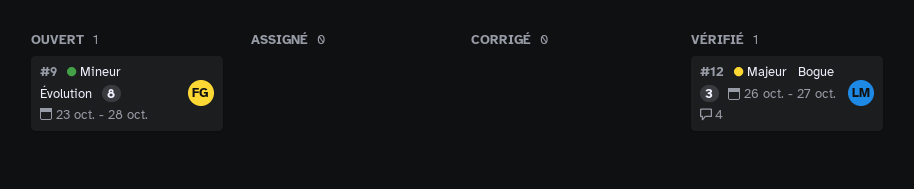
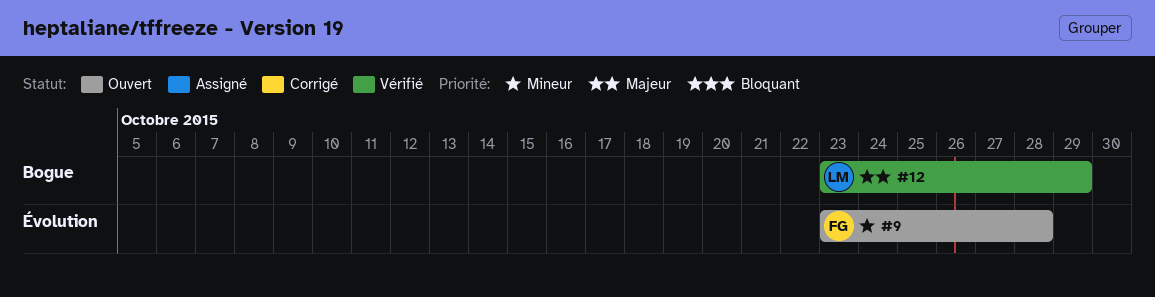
#12, start: Oct 26 -> Oct 23
#12, due: Oct 27 -> Oct 29

